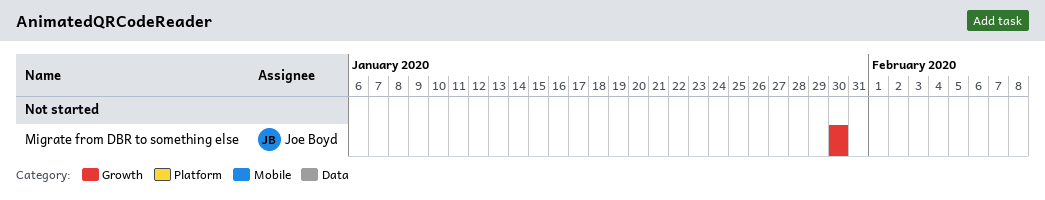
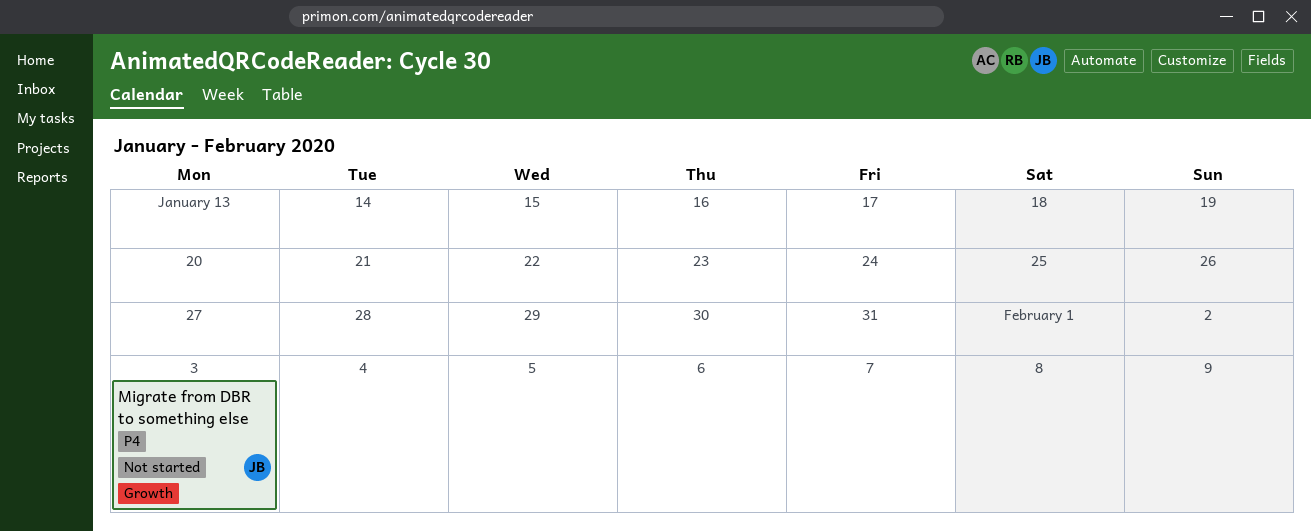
Migrate from DBR to something else, due: Jan 30 -> Feb 3

